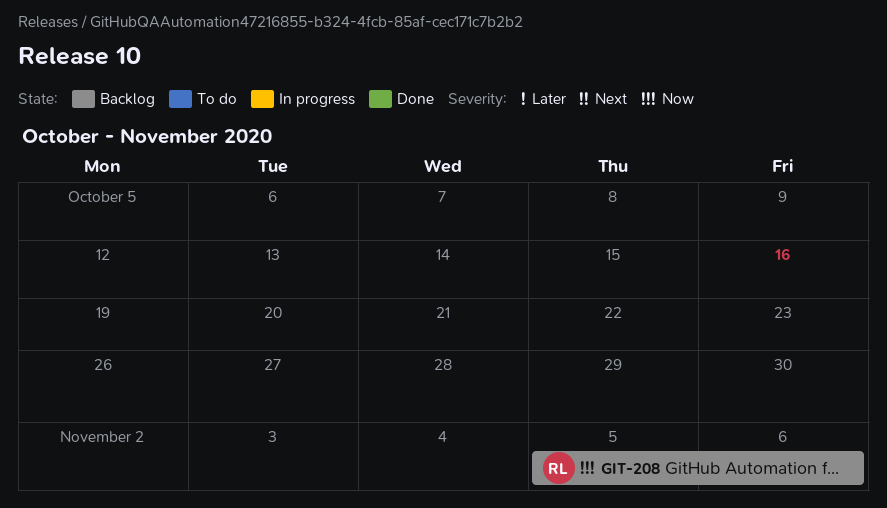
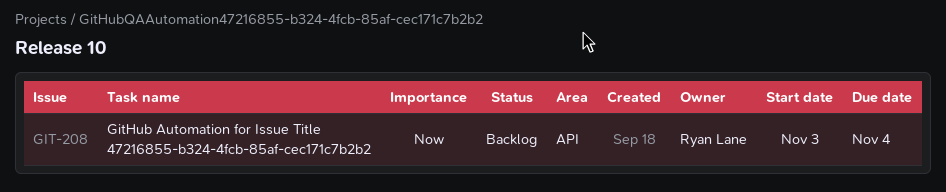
GIT-208, start: Nov 5 -> Nov 3
GIT-208, due: Nov 6 -> Nov 4

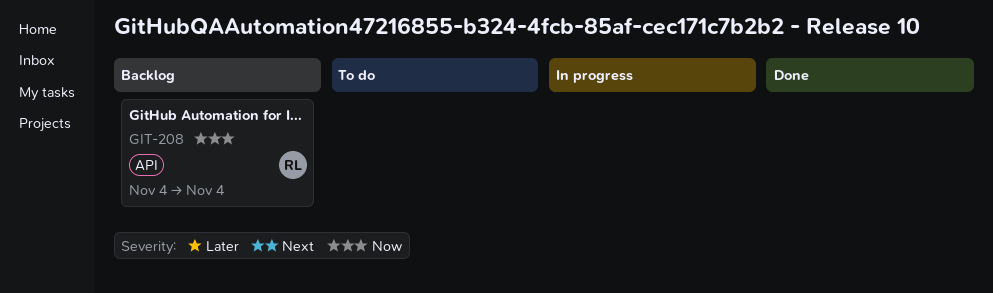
GIT-208, start: Nov 3 -> Nov 4

